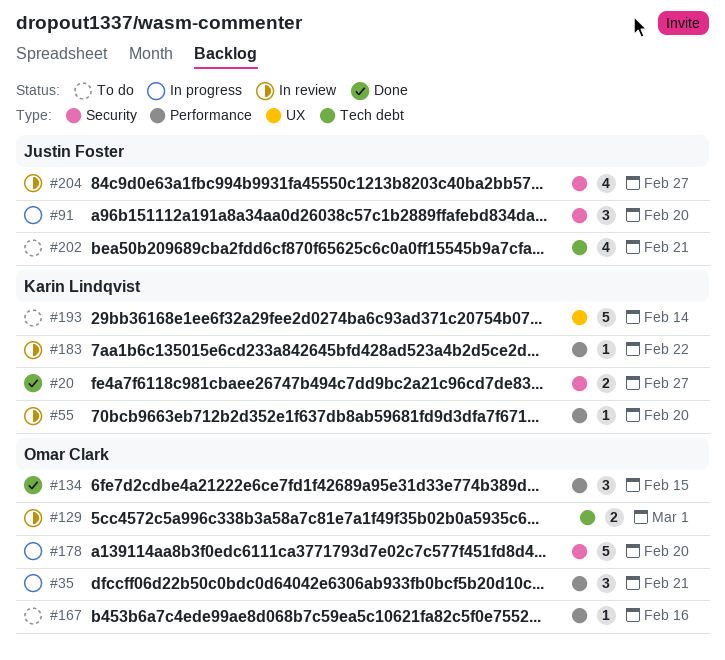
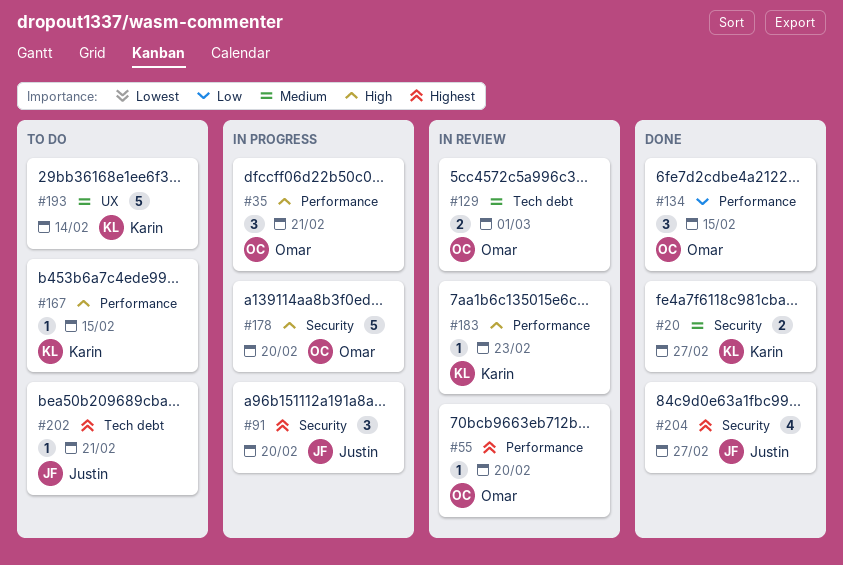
#55, owner: Karin Lindqvist -> Omar Clark
#167, owner: Omar Clark -> Karin Lindqvist
#167, due: Feb 16 -> Feb 15
#183, due: Feb 22 -> Feb 23
#202, estimate: 4 -> 1
#204, status: In review -> Done

